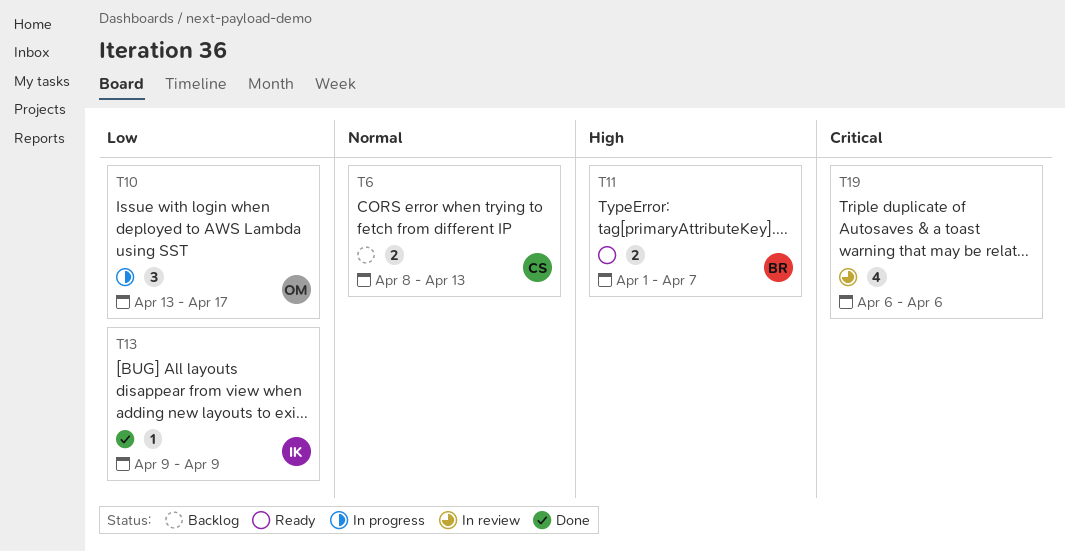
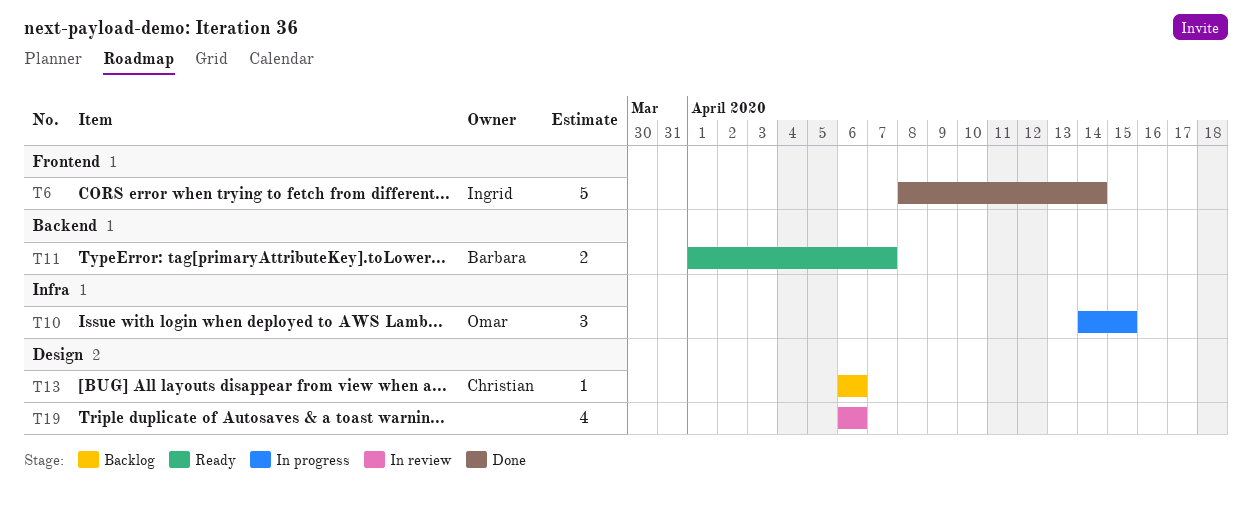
T6, status: Backlog -> Done
T6, owner: Christian -> Ingrid
T6, estimate: 2 -> 5
T6, due: Apr 13 -> Apr 14
T10, start: Apr 13 -> Apr 14
T10, due: Apr 17 -> Apr 15
T13, status: Done -> Backlog
T13, owner: Ingrid -> Christian
T13, start: Apr 9 -> Apr 6
T13, due: Apr 9 -> Apr 6

